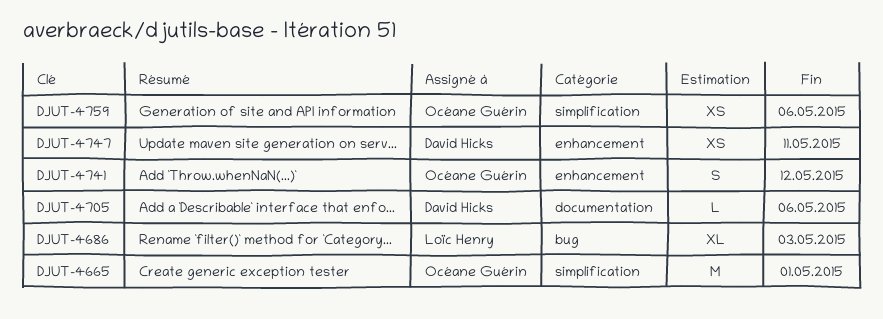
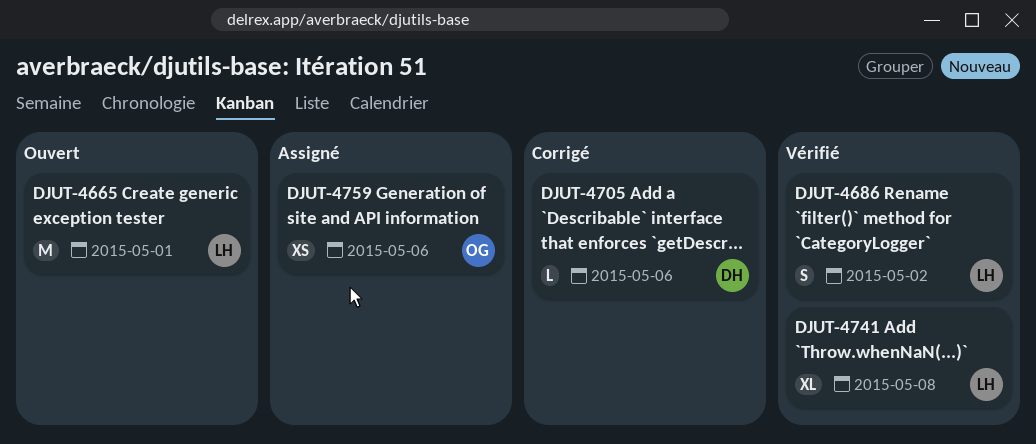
DJUT-4665, owner: Océane Guérin -> Loïc Henry
DJUT-4686, estimate: XL -> S
DJUT-4686, due: May 3 -> May 2
DJUT-4741, owner: Océane Guérin -> Loïc Henry
DJUT-4741, estimate: S -> XL
DJUT-4741, due: May 12 -> May 8
DJUT-4747: present -> none

